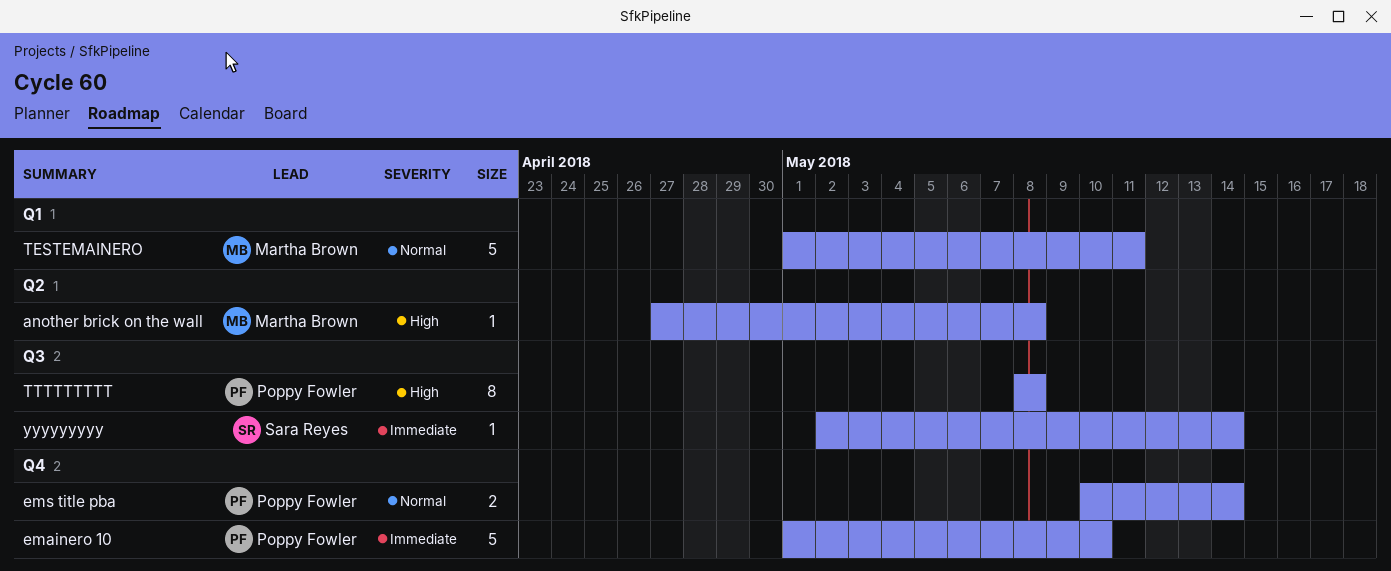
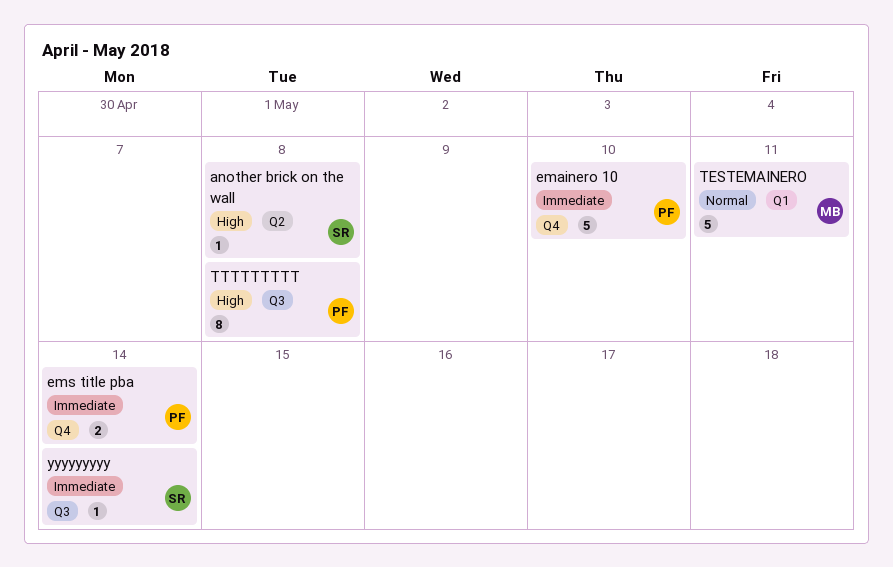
another brick on the wall, owner: Martha Brown -> Sara Reyes
ems title pba, priority: Normal -> Immediate

